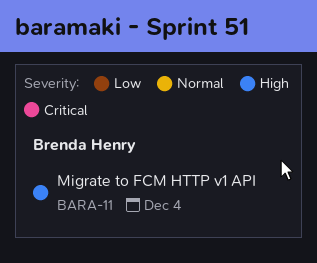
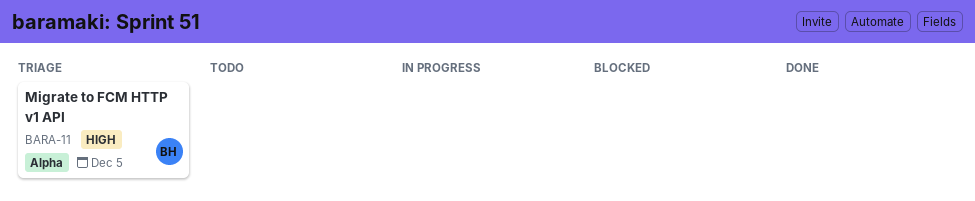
BARA-11, due: Dec 4 -> Dec 5

